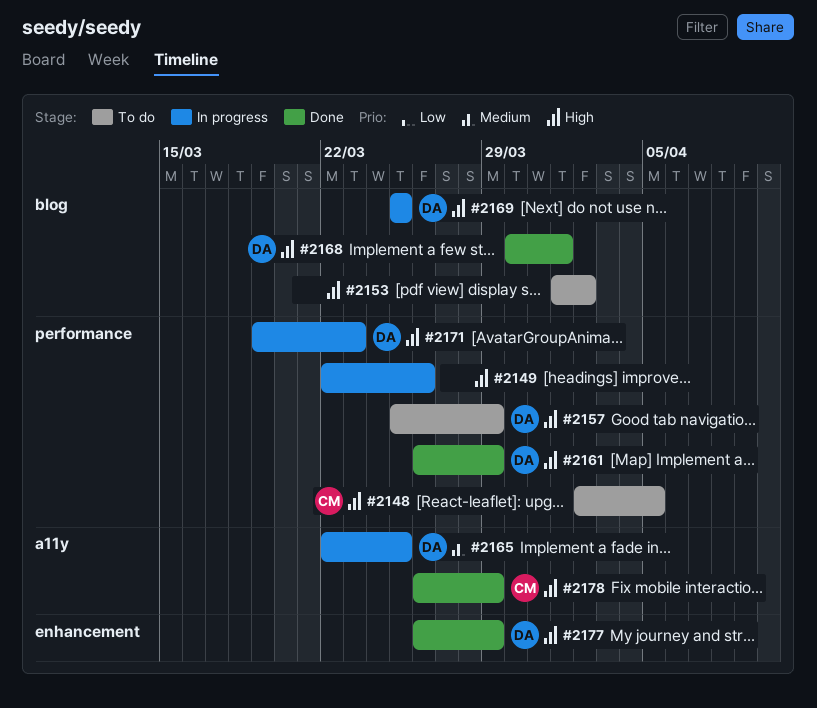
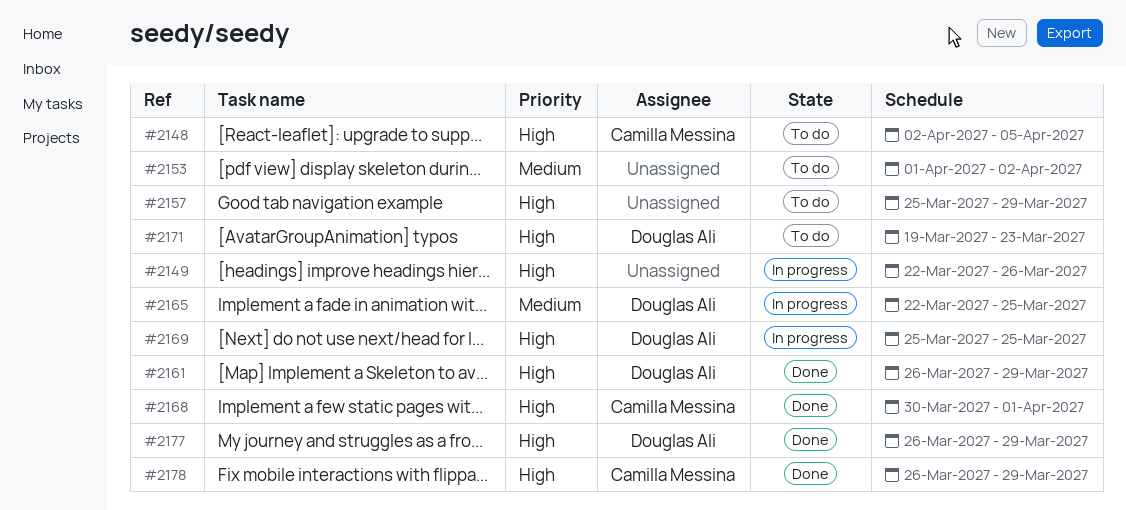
#2153, priority: High -> Medium
#2157, owner: Douglas Ali -> none
#2168, owner: Douglas Ali -> Camilla Messina
#2171, status: In progress -> To do

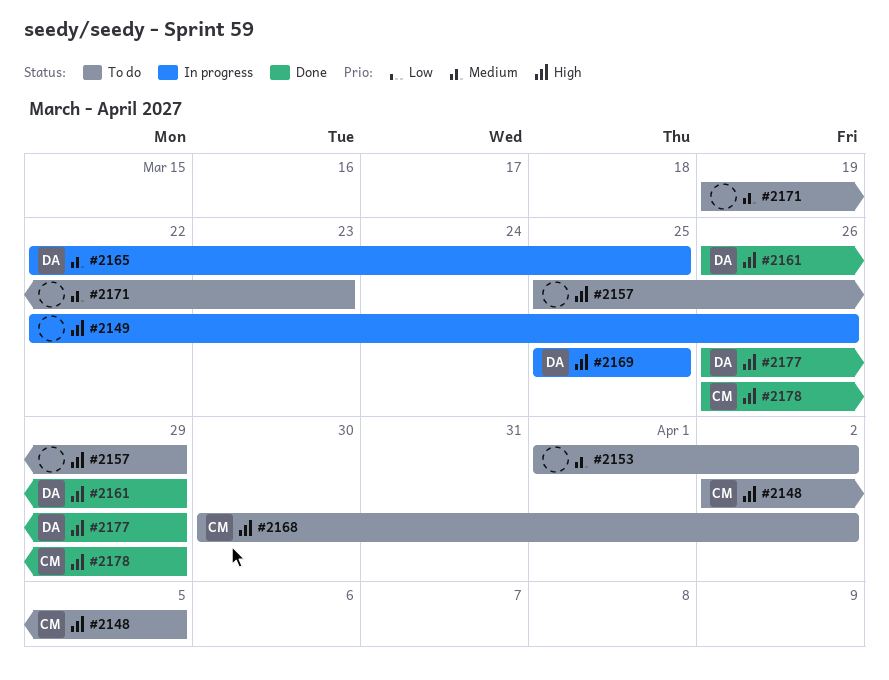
#2168, status: Done -> To do
#2168, due: Apr 1 -> Apr 2
#2171, owner: Douglas Ali -> none
#2171, priority: High -> Medium

